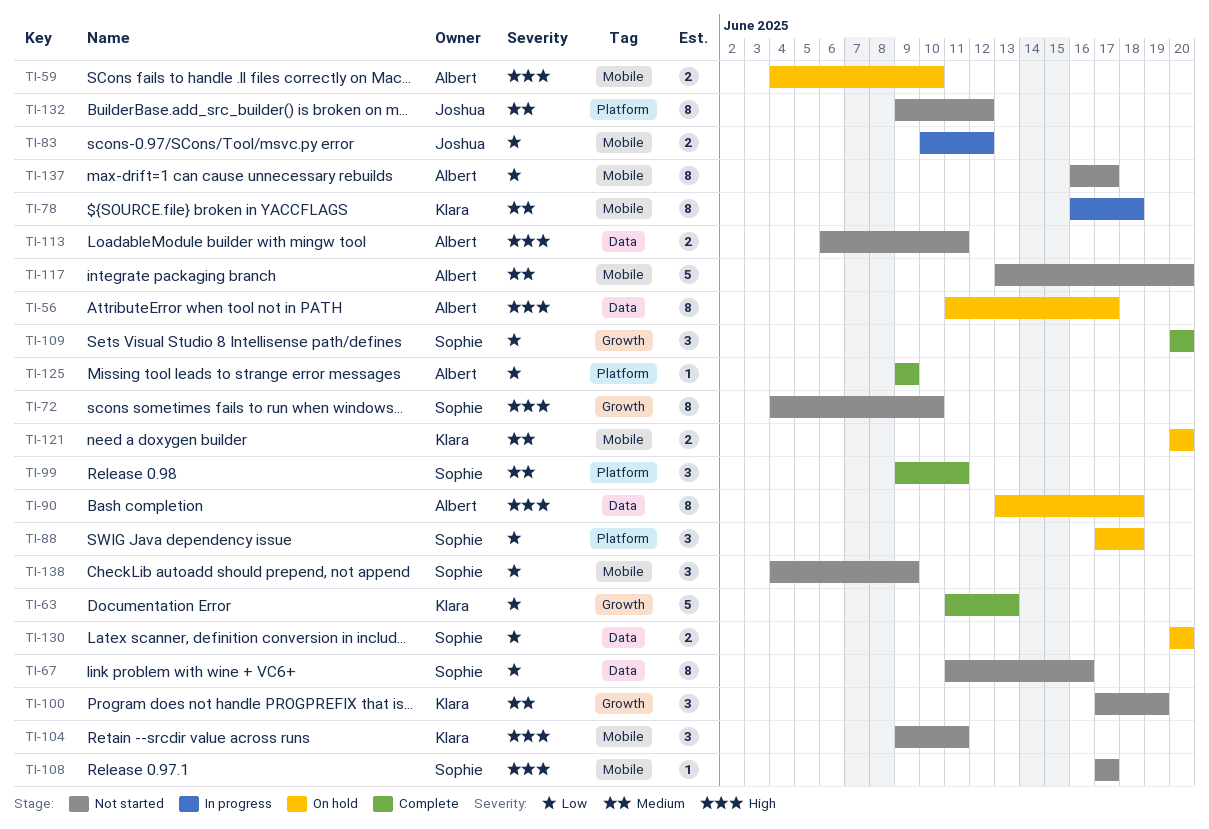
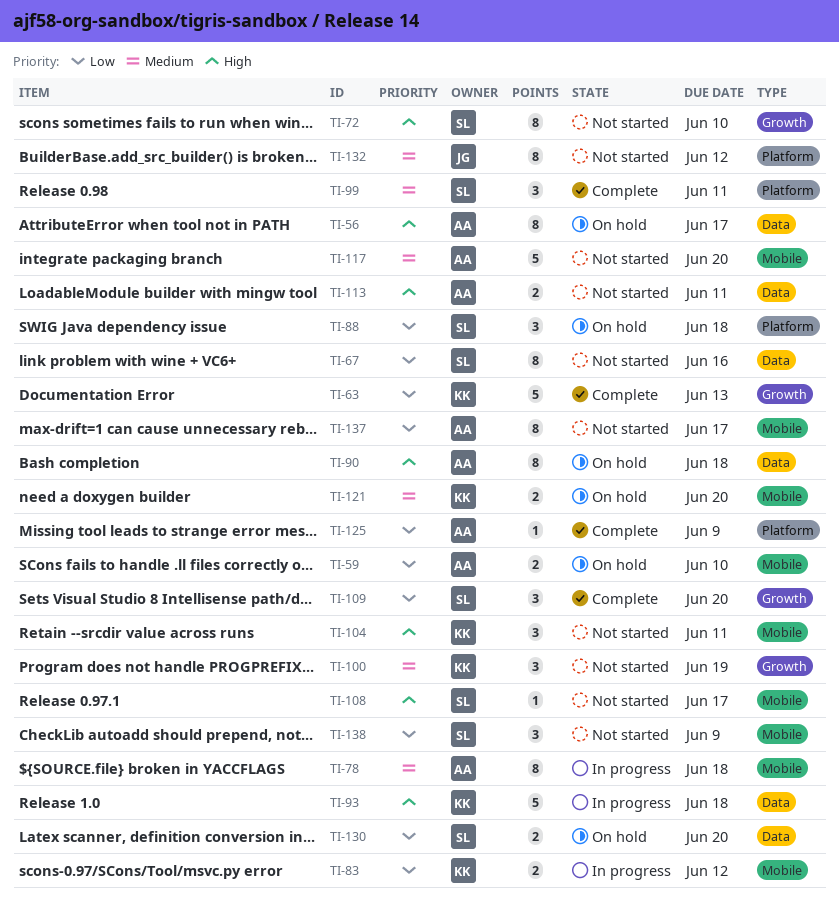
TI-59, priority: High -> Low
TI-78, owner: Klara -> Albert
TI-83, owner: Joshua -> Klara
TI-93: none -> present

